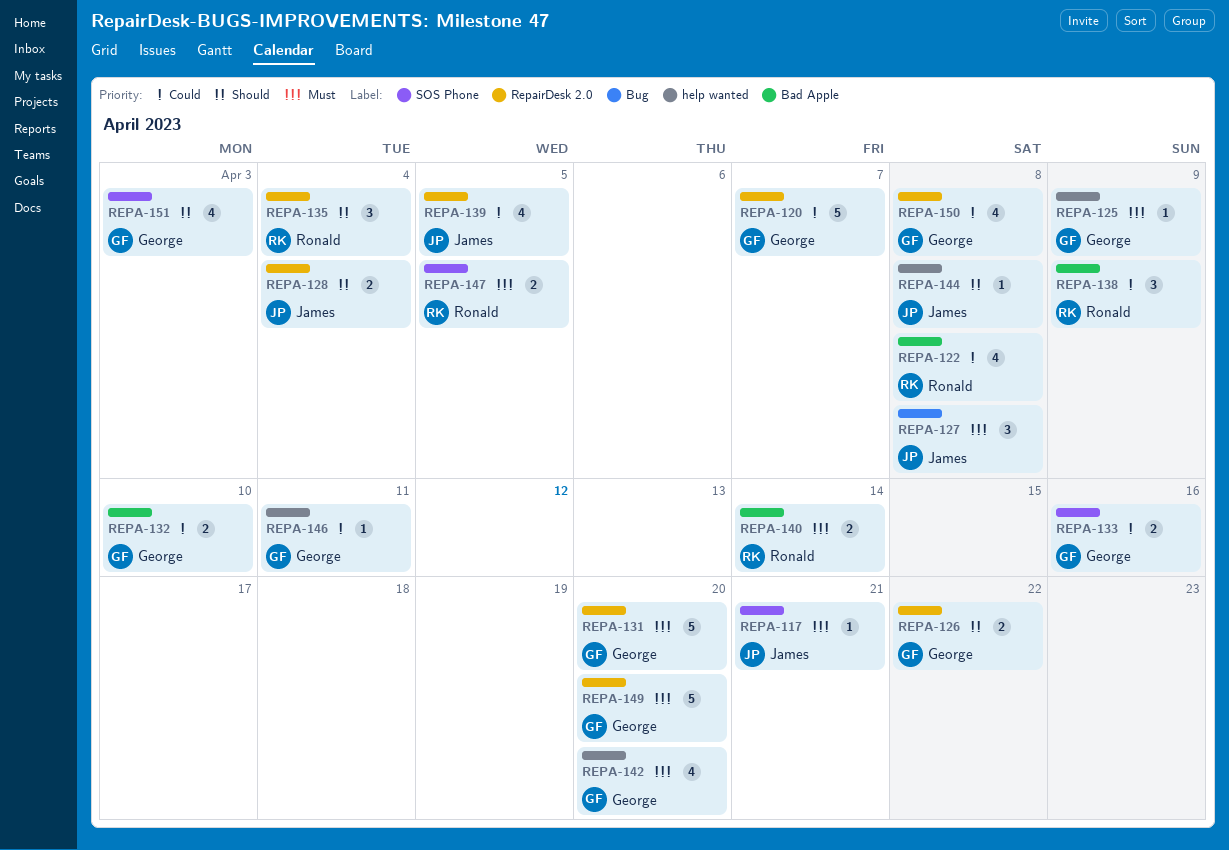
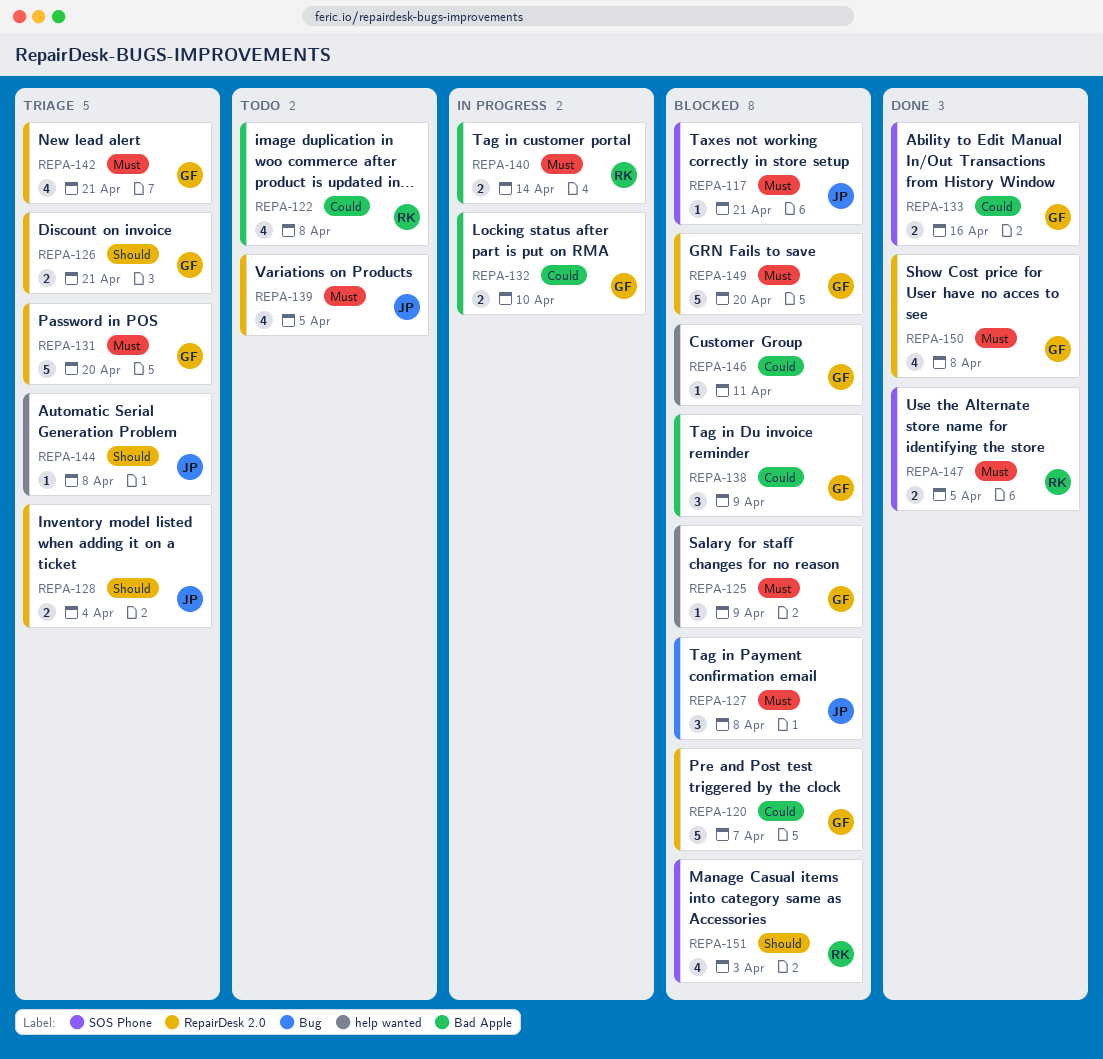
REPA-126, due: Apr 22 -> Apr 21
REPA-135: present -> none
REPA-138, owner: Ronald -> George
REPA-139, priority: Could -> Must
REPA-142, label: help wanted -> RepairDesk 2.0
REPA-142, due: Apr 20 -> Apr 21
REPA-150, priority: Could -> Must
REPA-151, owner: George -> Ronald

